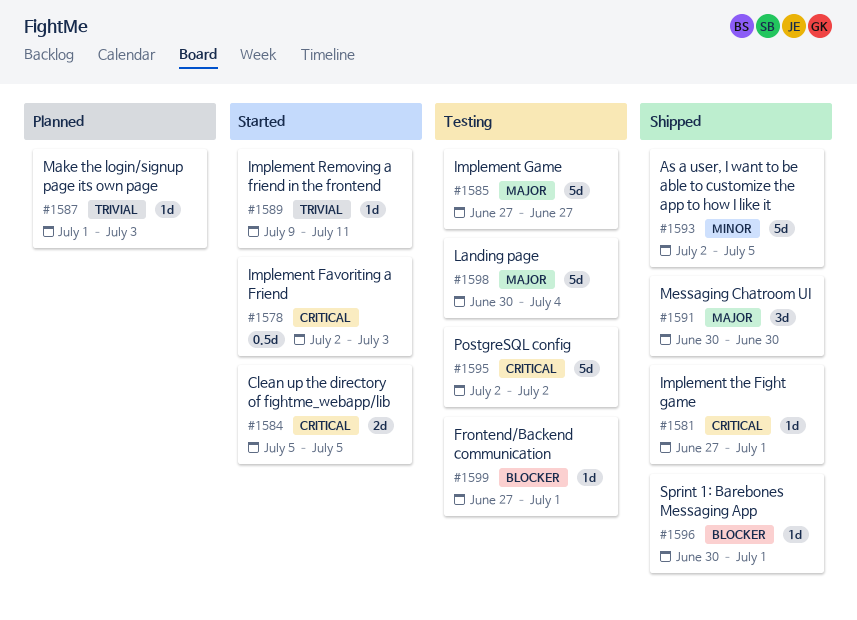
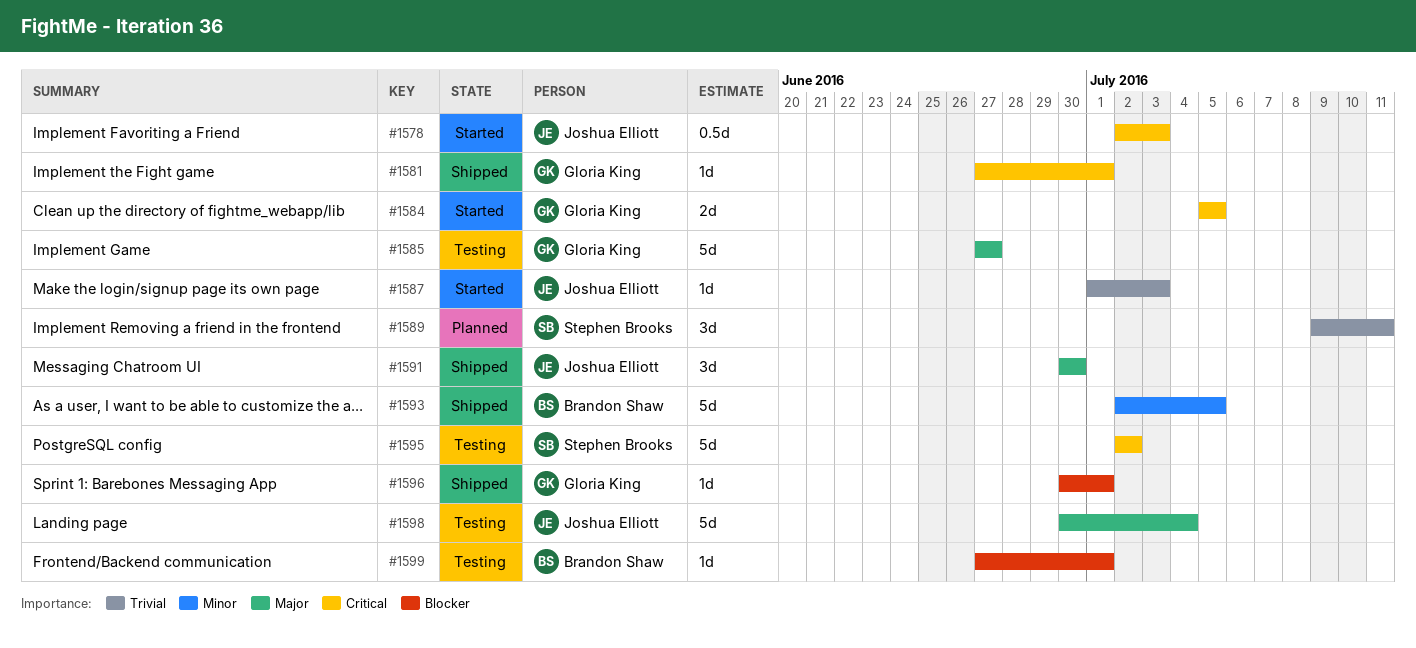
#1587, status: Planned -> Started
#1589, status: Started -> Planned
#1589, estimate: 1d -> 3d

